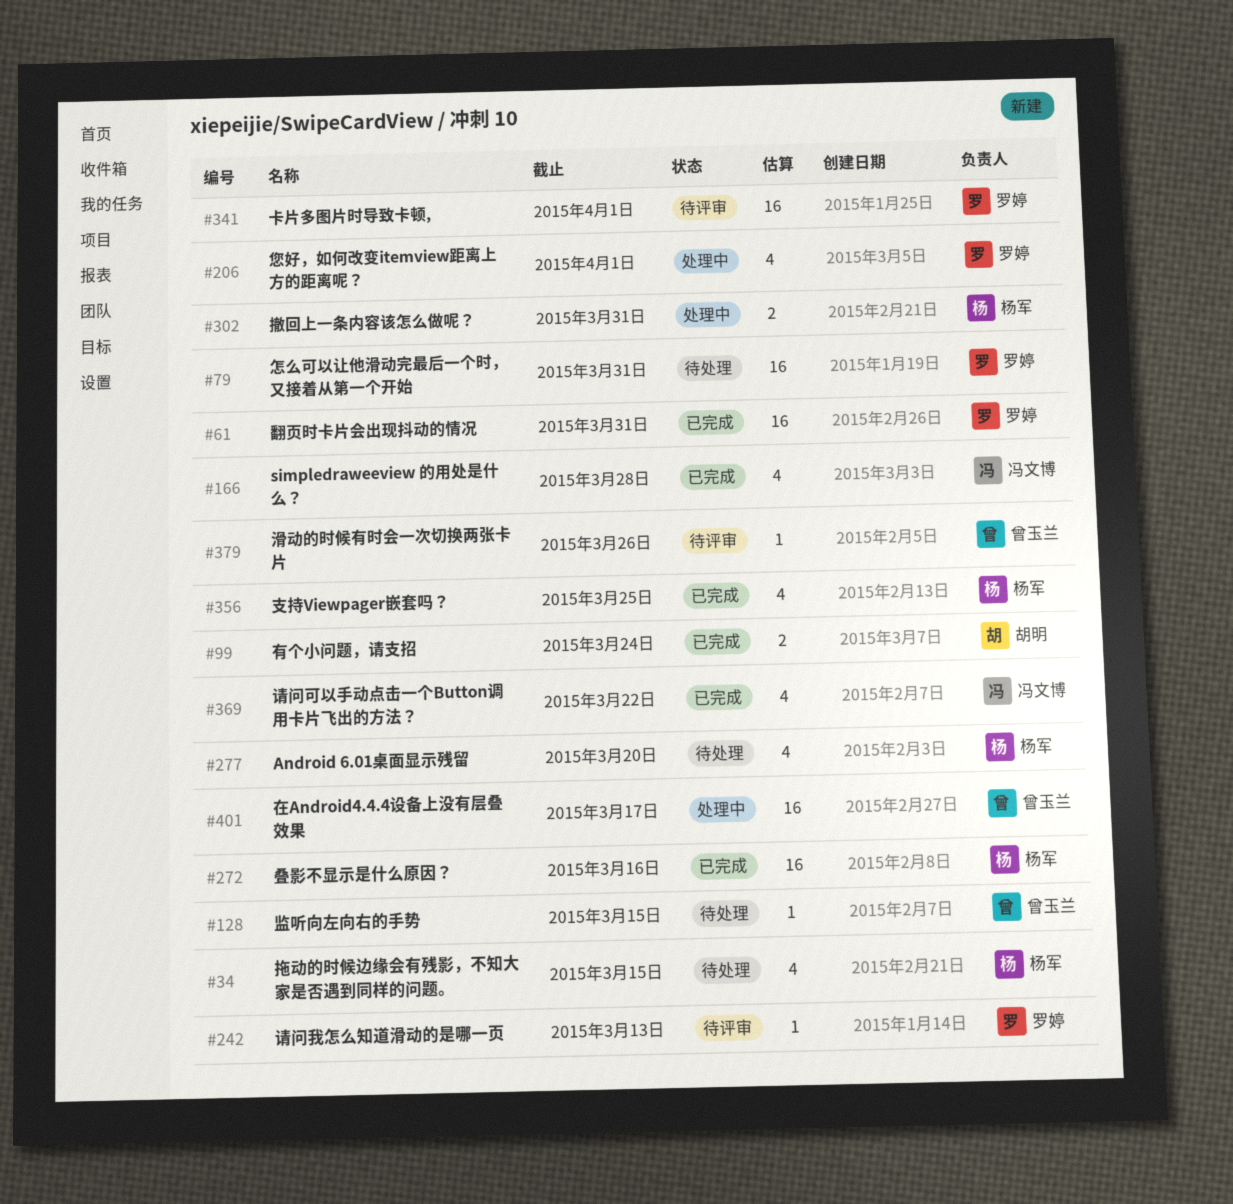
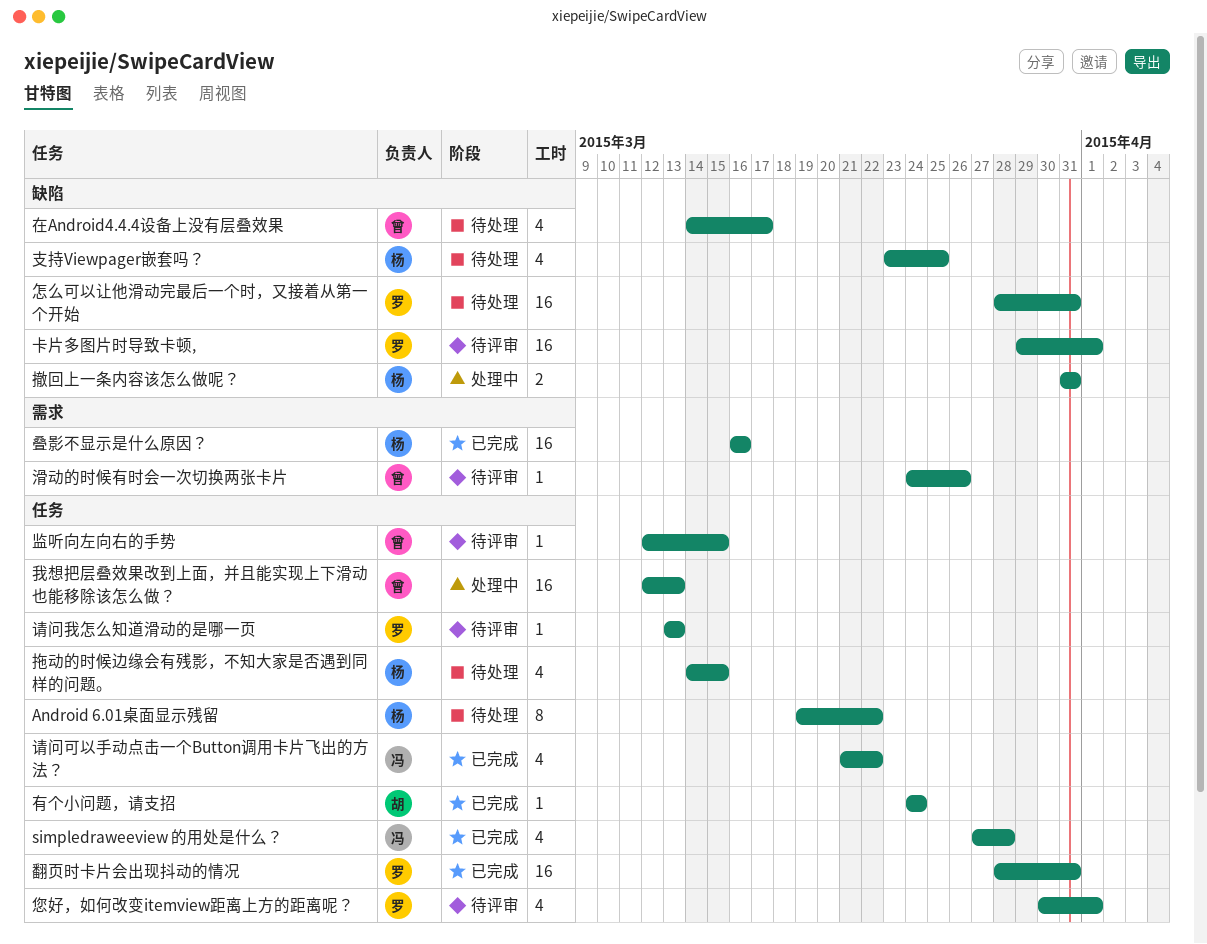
Android 6.01桌面显示残留, estimate: 4 -> 8
Android 6.01桌面显示残留, due: Mar 20 -> Mar 22
在Android4.4.4设备上没有层叠效果, status: 处理中 -> 待处理
在Android4.4.4设备上没有层叠效果, estimate: 16 -> 4
您好，如何改变itemview距离上方的距离呢？, status: 处理中 -> 待评审
我想把层叠效果改到上面，并且能实现上下滑动也能移除该怎么做？: none -> present
支持Viewpager嵌套吗？, status: 已完成 -> 待处理
有个小问题，请支招, estimate: 2 -> 1
监听向左向右的手势, status: 待处理 -> 待评审

